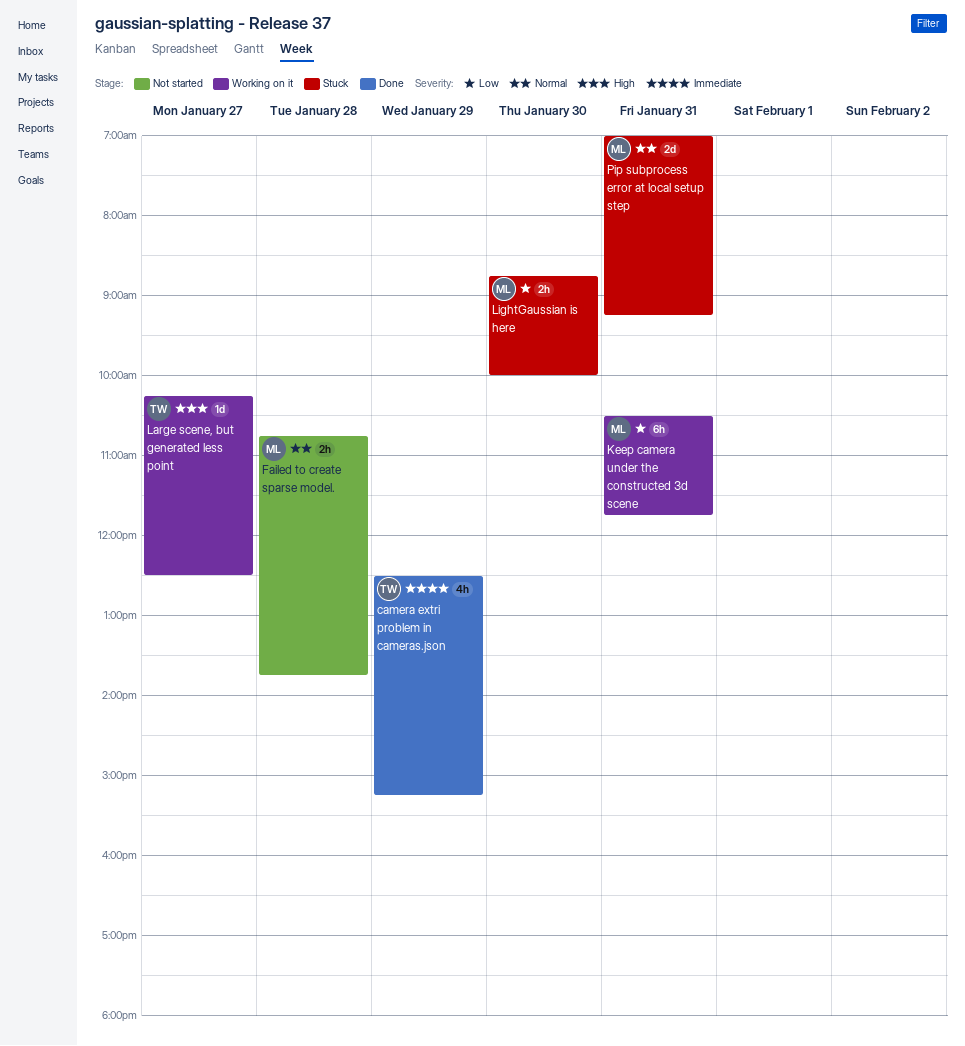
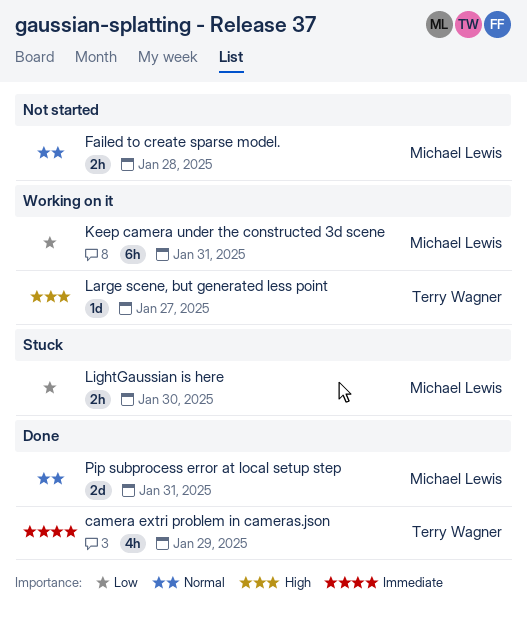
Pip subprocess error at local setup step, status: Stuck -> Done

